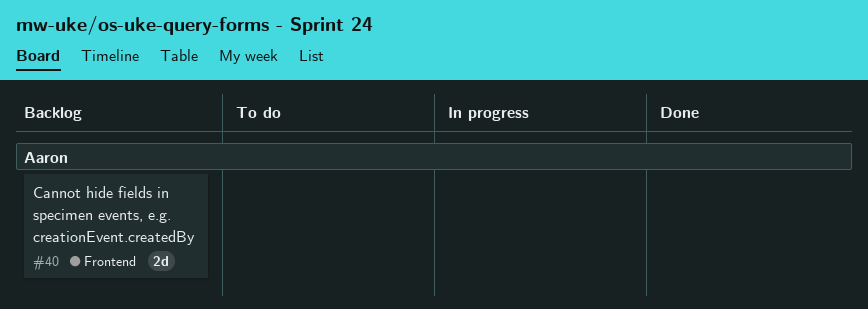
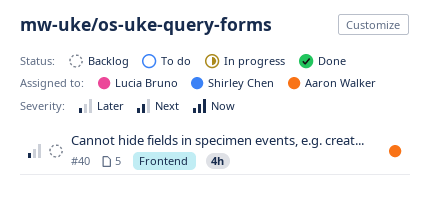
#40, estimate: 2d -> 4h

